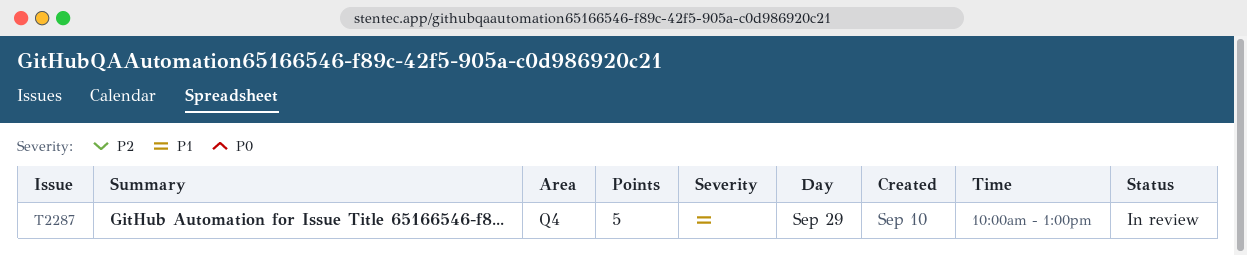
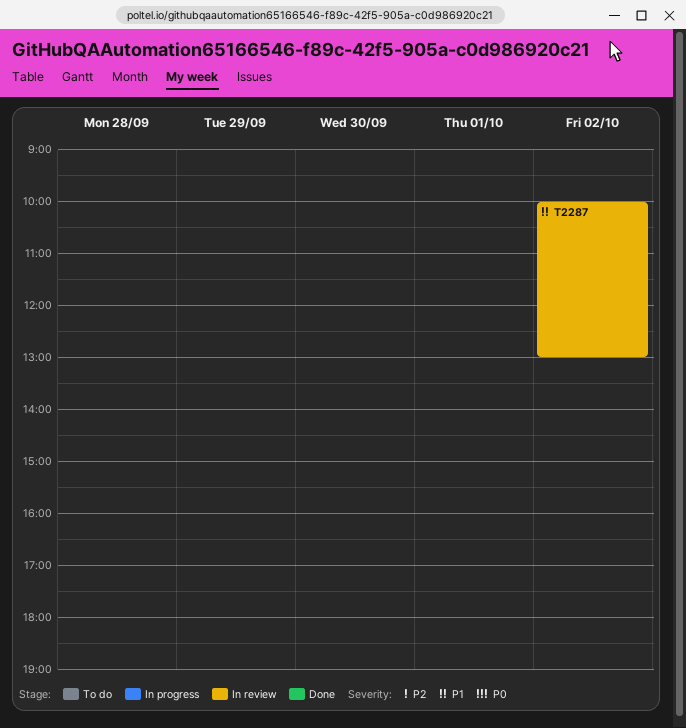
T2287, day: Sep 29 -> Oct 2

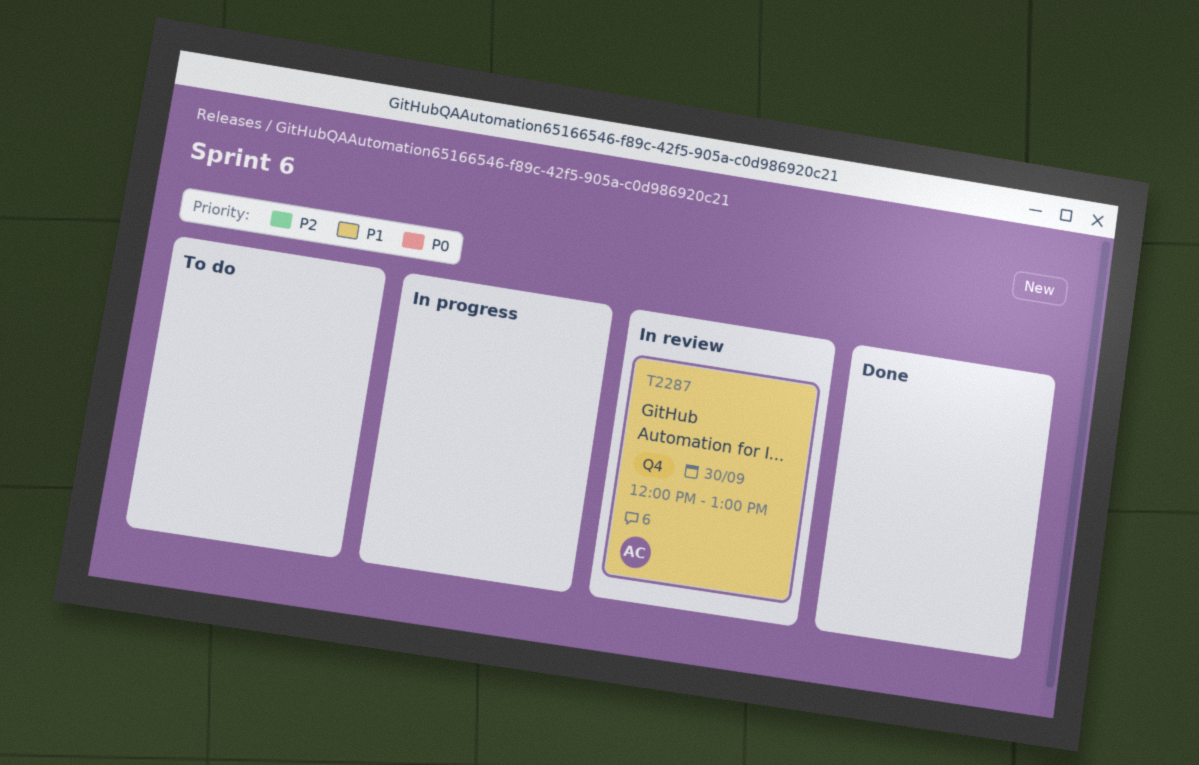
T2287, day: Oct 2 -> Sep 30
T2287, begins: 10:00 -> 12:00

